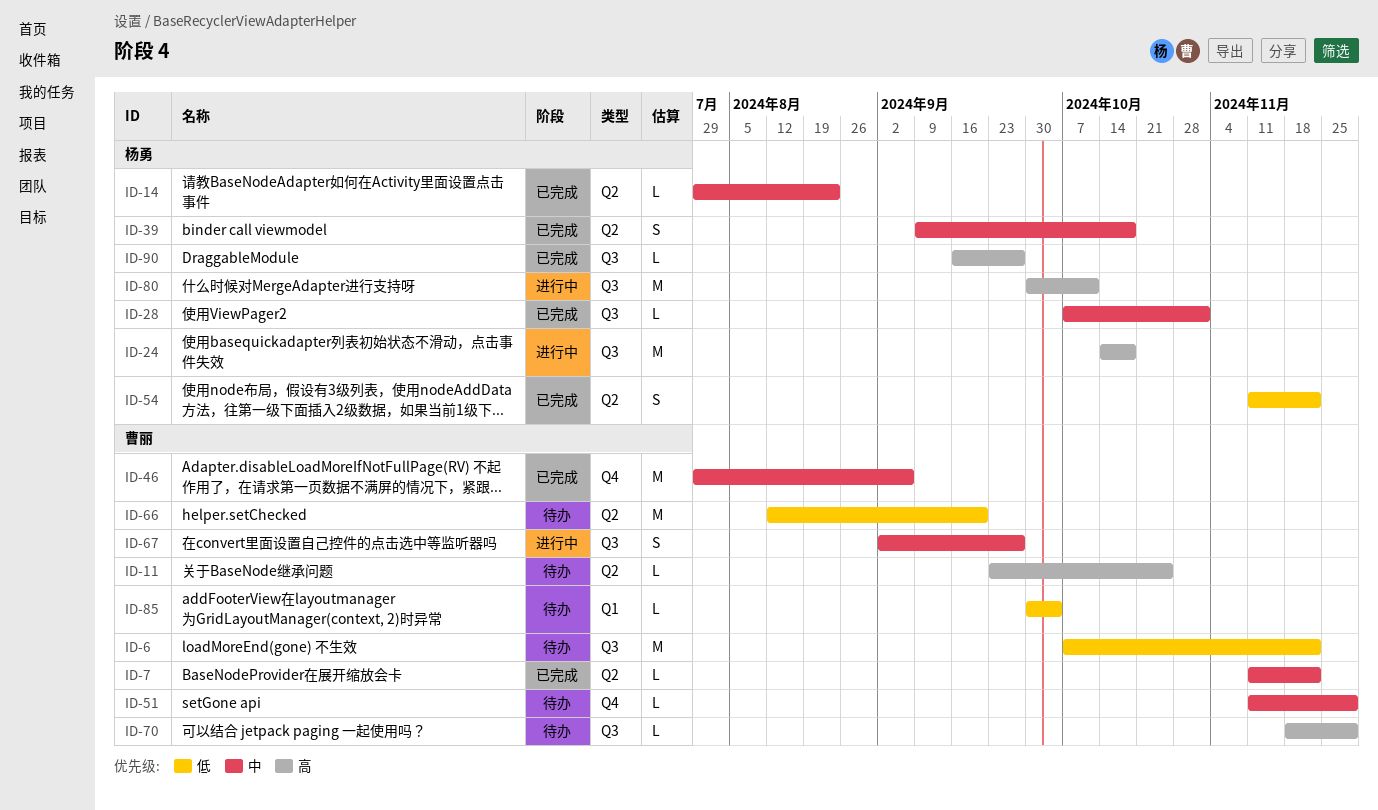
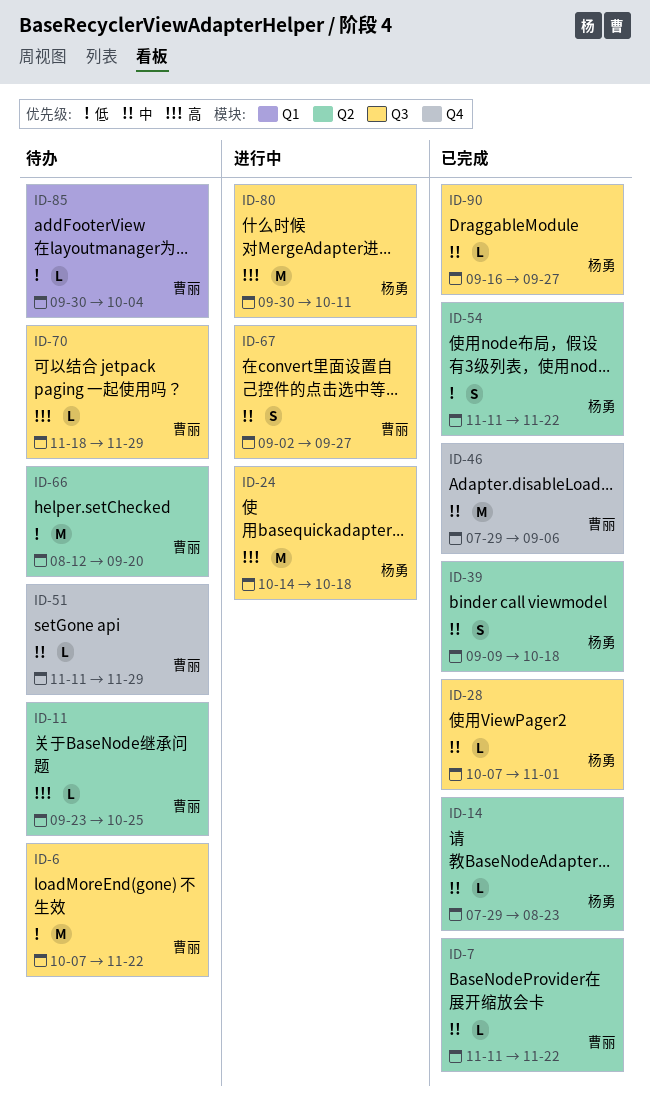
ID-90, priority: 高 -> 中

